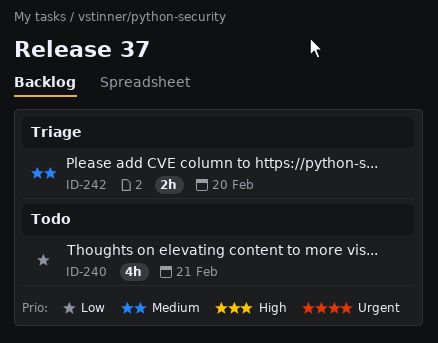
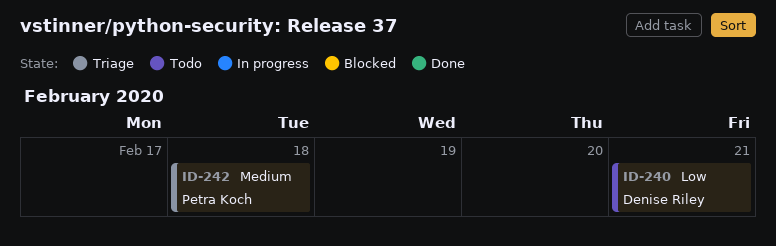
ID-242, due: Feb 20 -> Feb 18

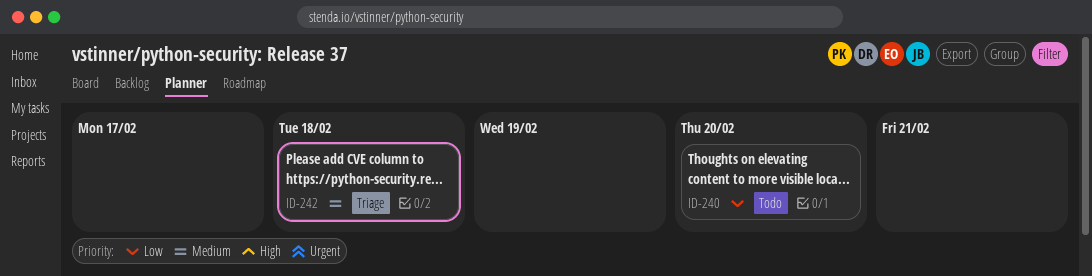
ID-240, due: Feb 21 -> Feb 20

